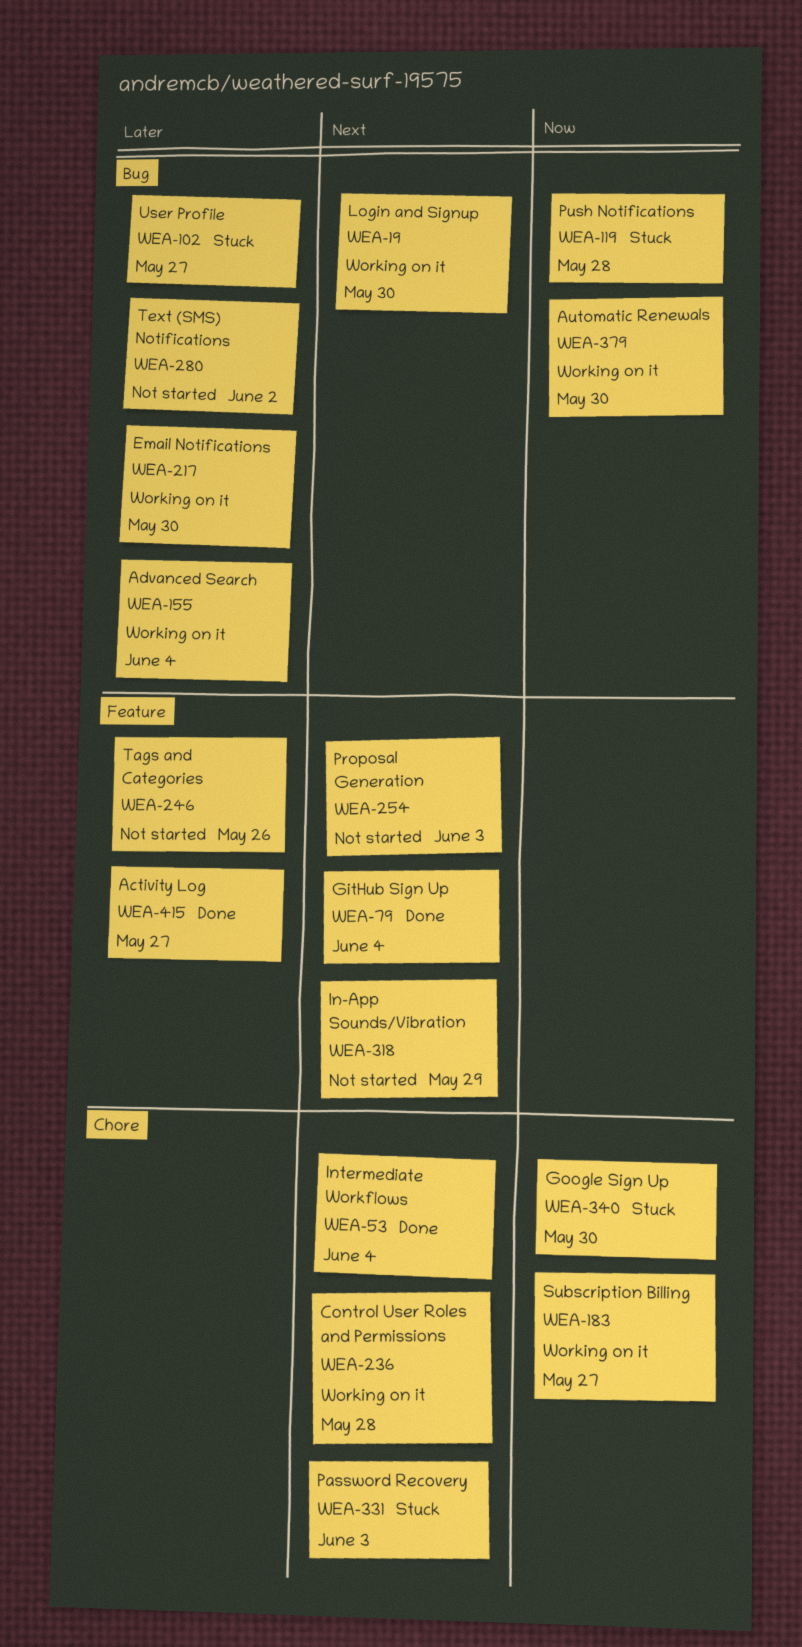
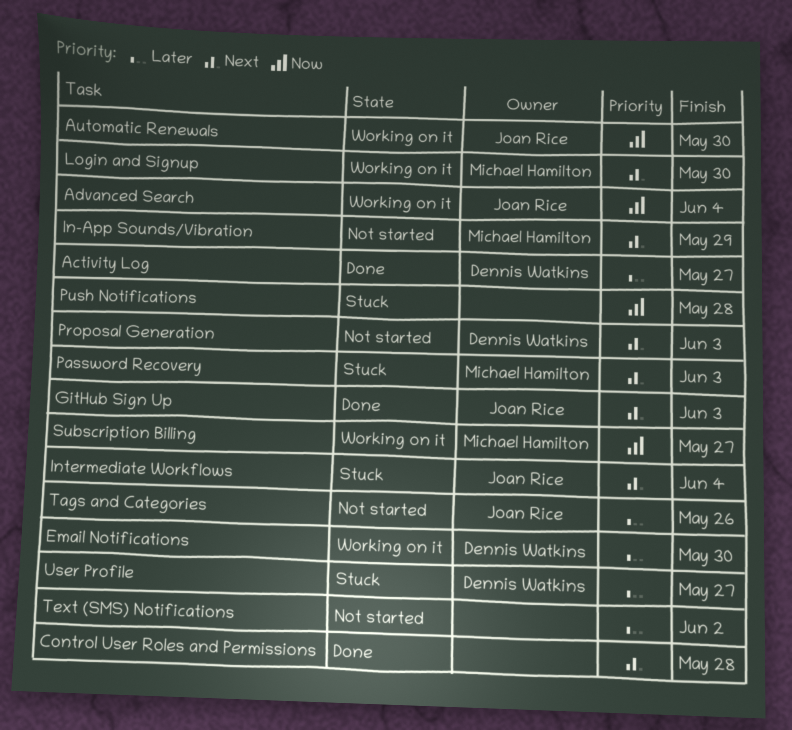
Advanced Search, priority: Later -> Now
Control User Roles and Permissions, status: Working on it -> Done
GitHub Sign Up, due: Jun 4 -> Jun 3
Google Sign Up: present -> none
Intermediate Workflows, status: Done -> Stuck

